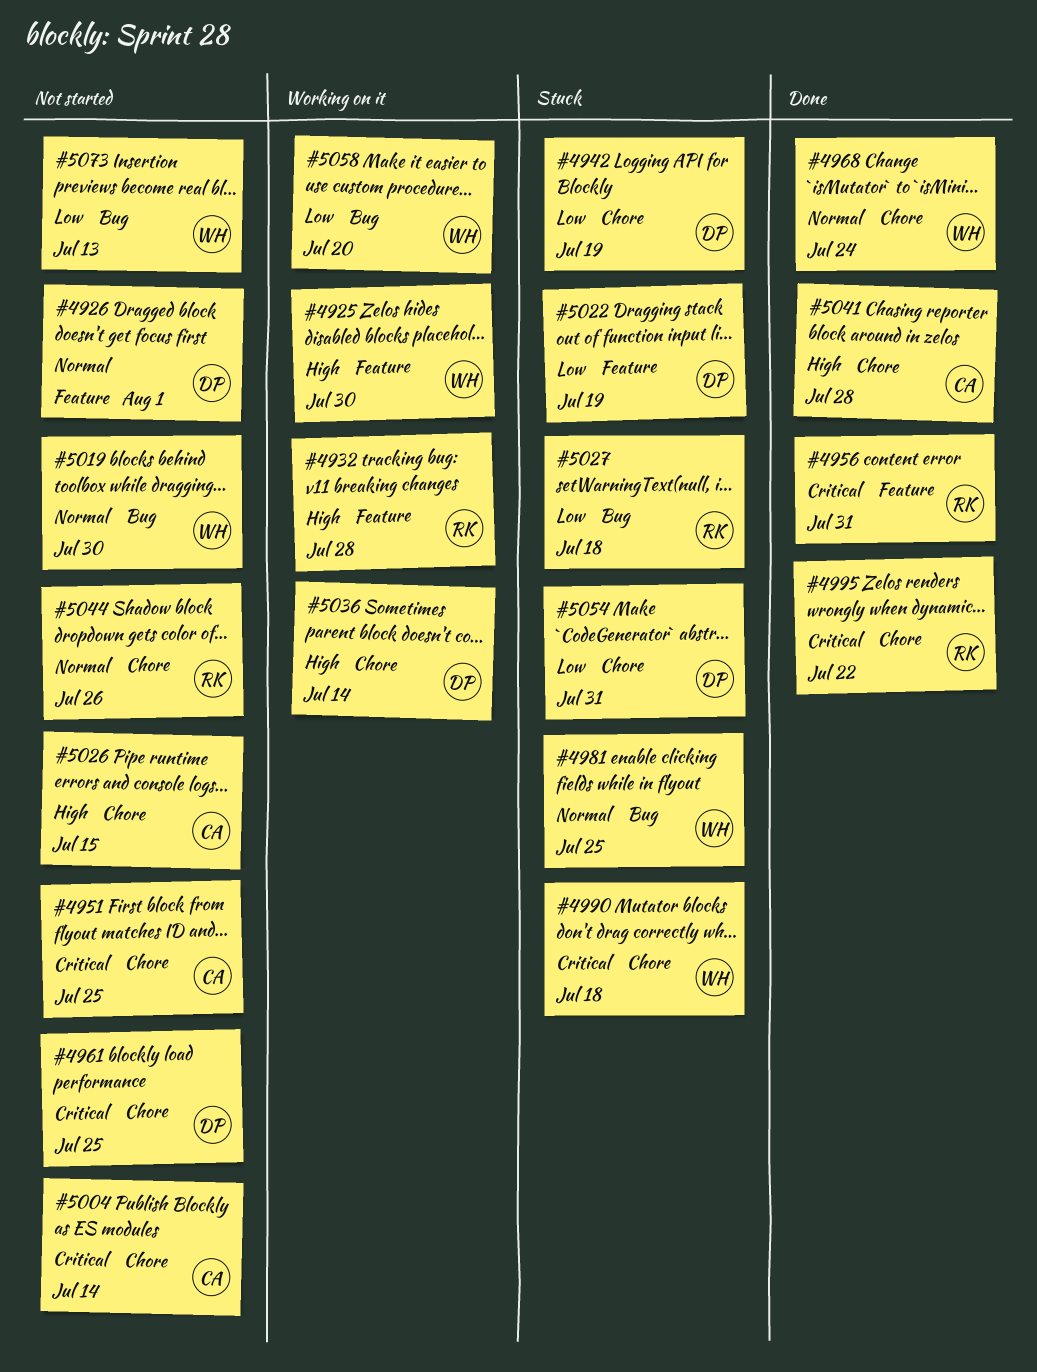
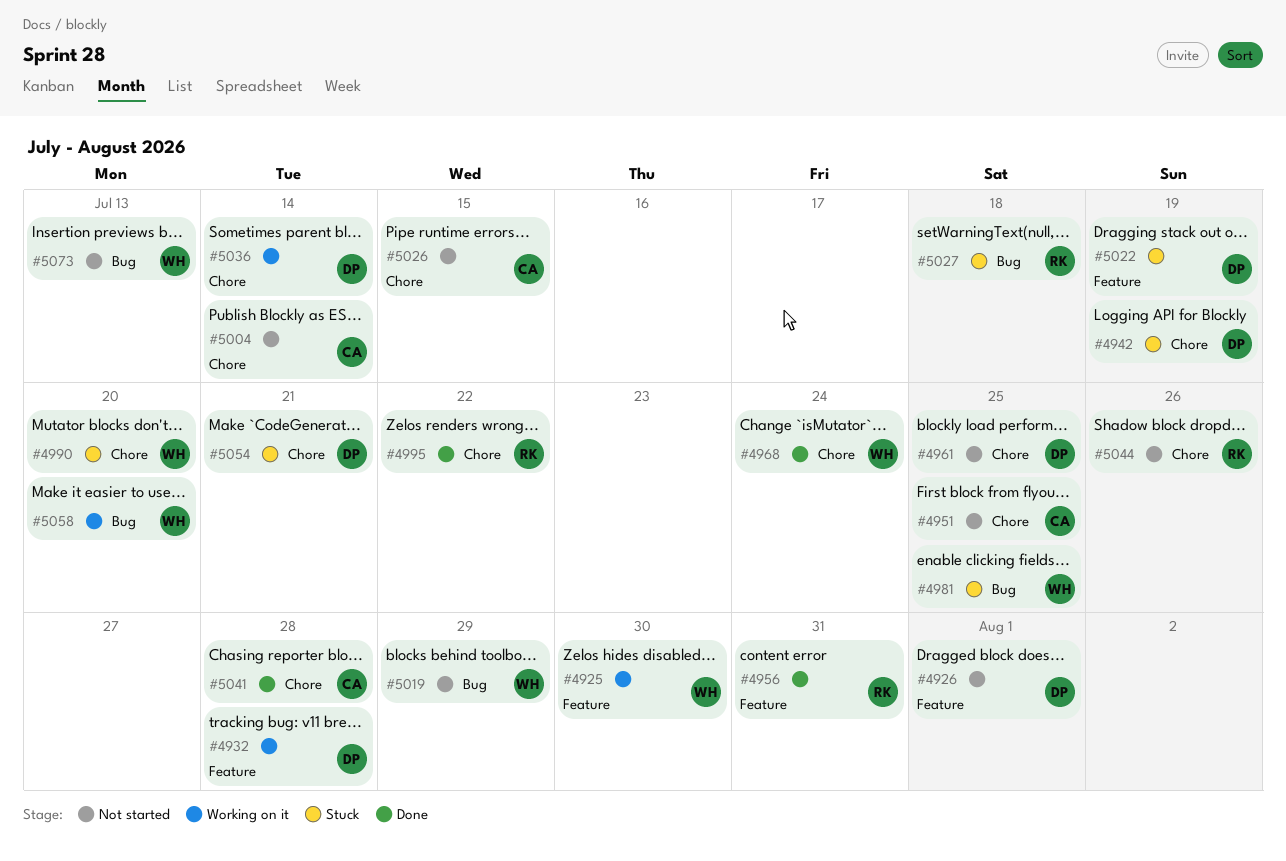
#4932, owner: RK -> DP
#4990, due: Jul 18 -> Jul 20
#5019, due: Jul 30 -> Jul 29
#5054, due: Jul 31 -> Jul 21

